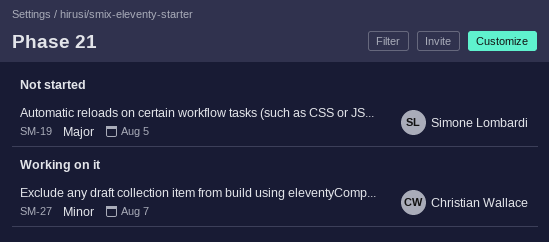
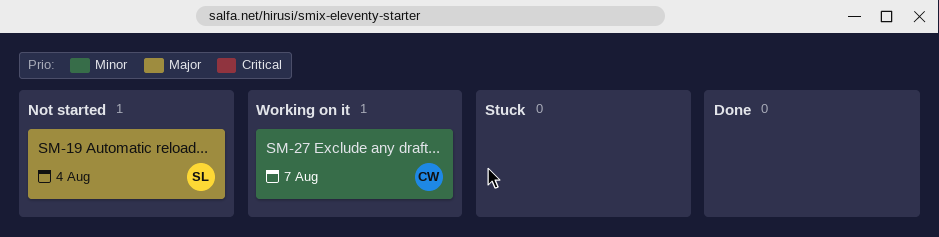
SM-19, due: Aug 5 -> Aug 4

